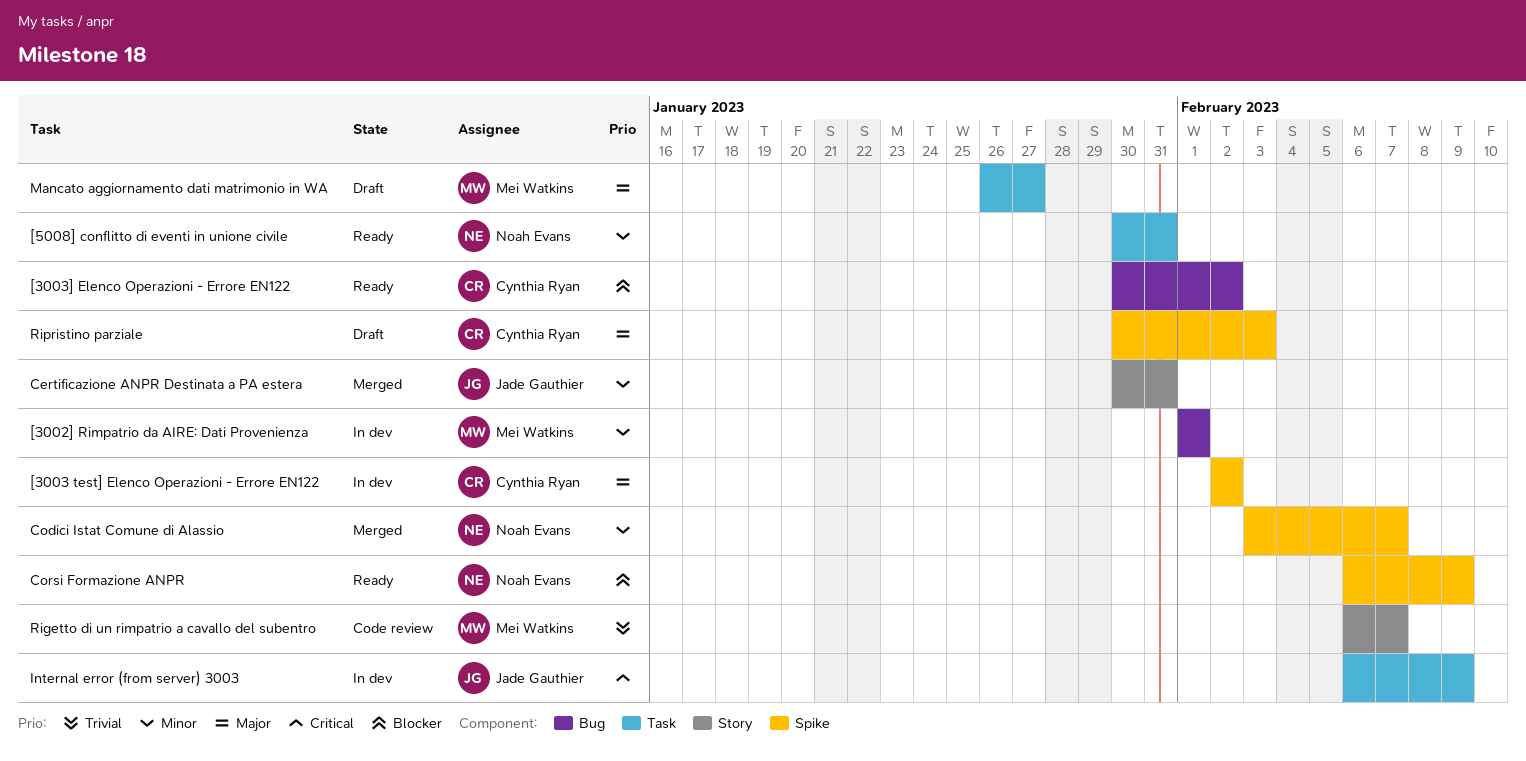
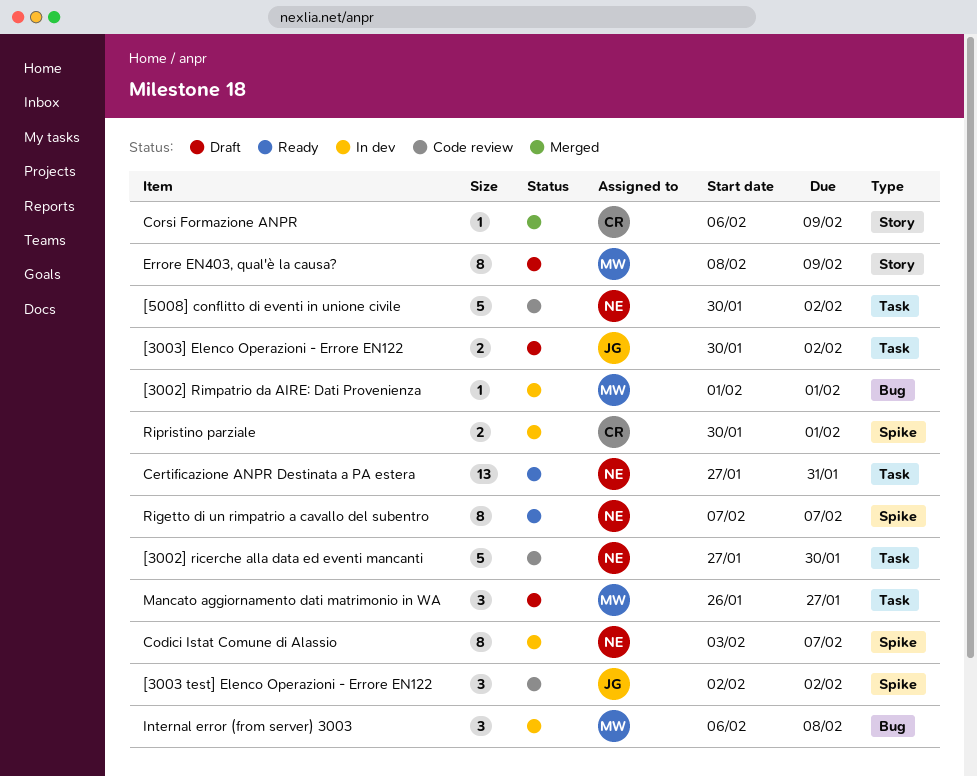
[3002] ricerche alla data ed eventi mancanti: none -> present
[3003 test] Elenco Operazioni - Errore EN122, status: In dev -> Code review
[3003 test] Elenco Operazioni - Errore EN122, owner: Cynthia Ryan -> Jade Gauthier
[3003] Elenco Operazioni - Errore EN122, status: Ready -> Draft
[3003] Elenco Operazioni - Errore EN122, owner: Cynthia Ryan -> Jade Gauthier
[3003] Elenco Operazioni - Errore EN122, label: Bug -> Task
[5008] conflitto di eventi in unione civile, status: Ready -> Code review
[5008] conflitto di eventi in unione civile, due: Jan 31 -> Feb 2
Certificazione ANPR Destinata a PA estera, status: Merged -> Ready
Certificazione ANPR Destinata a PA estera, owner: Jade Gauthier -> Noah Evans
Certificazione ANPR Destinata a PA estera, label: Story -> Task
Certificazione ANPR Destinata a PA estera, start: Jan 30 -> Jan 27
Codici Istat Comune di Alassio, status: Merged -> In dev
Corsi Formazione ANPR, status: Ready -> Merged
Corsi Formazione ANPR, owner: Noah Evans -> Cynthia Ryan
Corsi Formazione ANPR, label: Spike -> Story
Errore EN403, qual'è la causa?: none -> present
Internal error (from server) 3003, owner: Jade Gauthier -> Mei Watkins
Internal error (from server) 3003, label: Task -> Bug
Internal error (from server) 3003, due: Feb 9 -> Feb 8
Rigetto di un rimpatrio a cavallo del subentro, status: Code review -> Ready
Rigetto di un rimpatrio a cavallo del subentro, owner: Mei Watkins -> Noah Evans
Rigetto di un rimpatrio a cavallo del subentro, label: Story -> Spike
Rigetto di un rimpatrio a cavallo del subentro, start: Feb 6 -> Feb 7
Ripristino parziale, status: Draft -> In dev
Ripristino parziale, due: Feb 3 -> Feb 1

